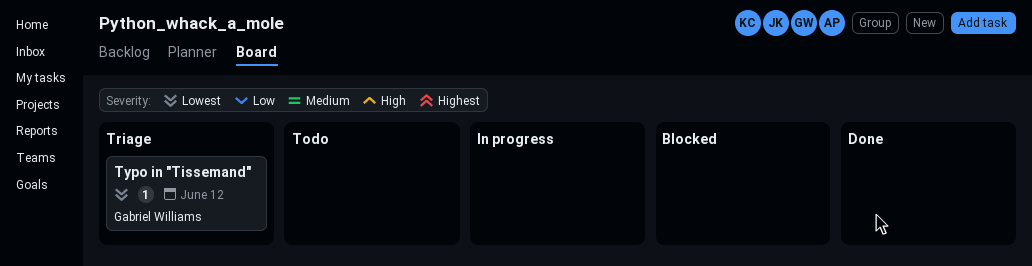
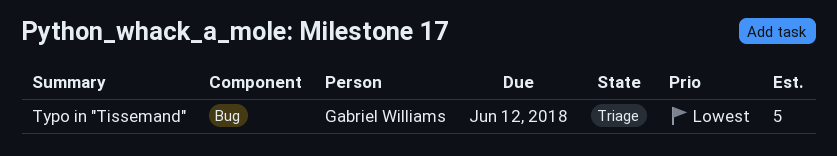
Typo in "Tissemand", estimate: 1 -> 5

